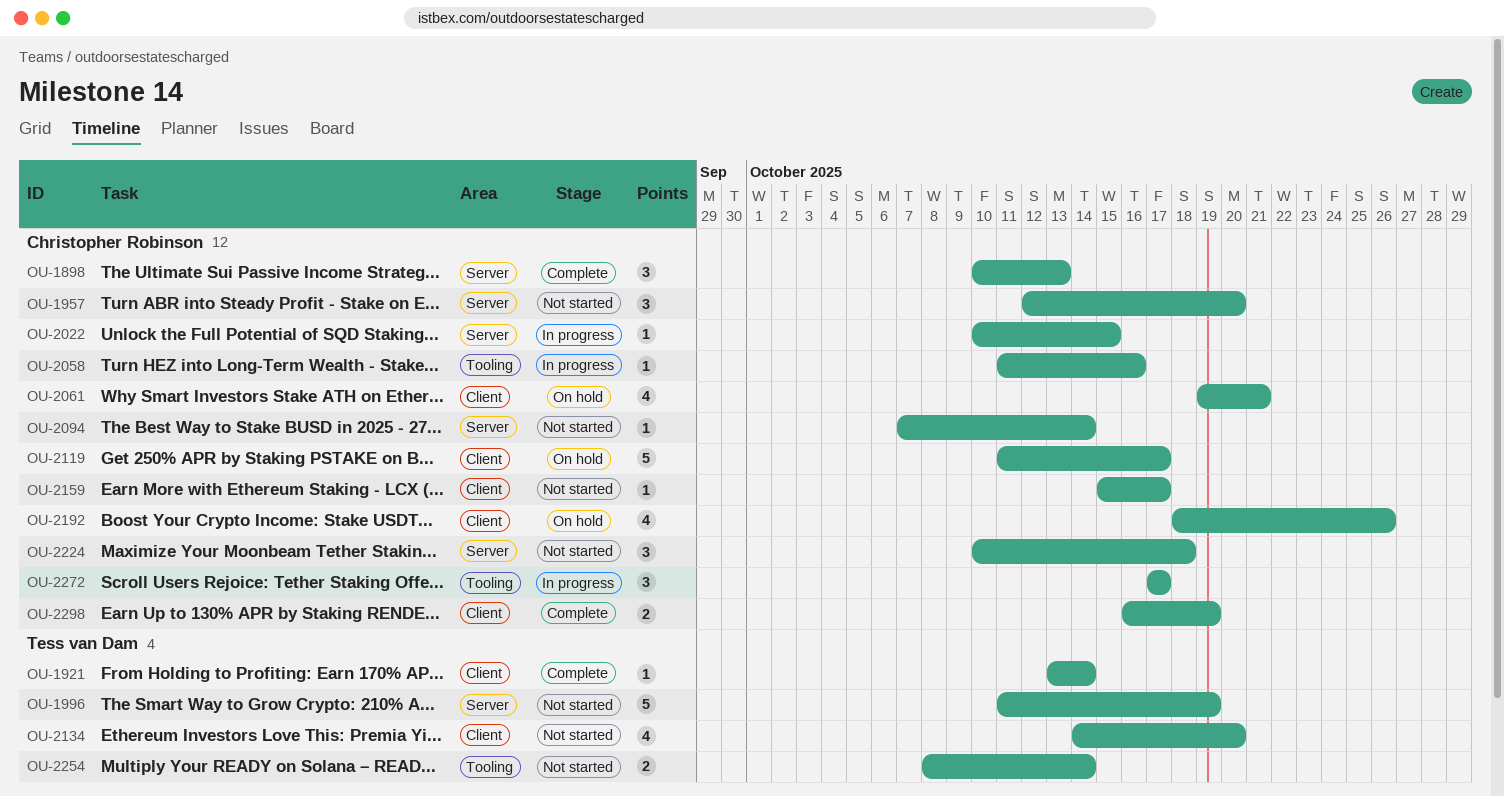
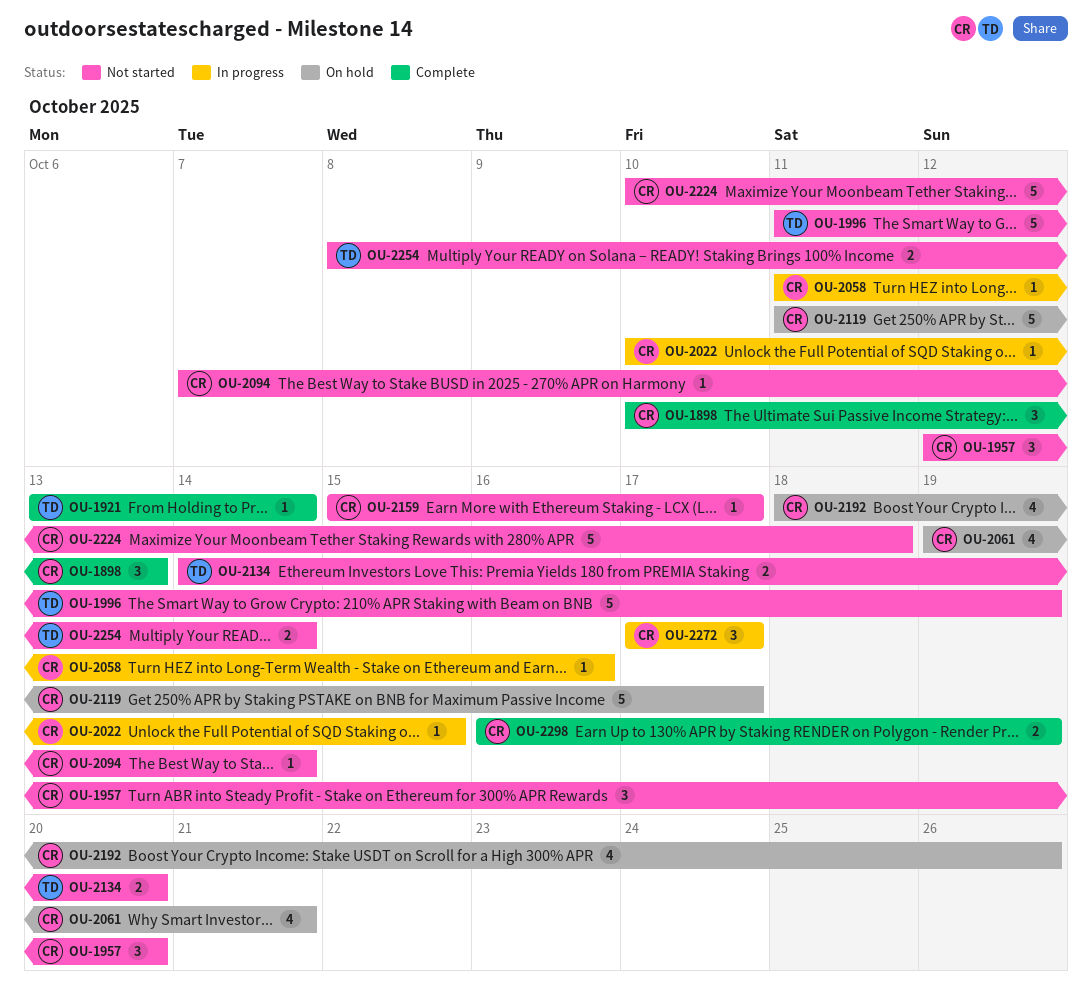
OU-2134, estimate: 4 -> 2
OU-2224, estimate: 3 -> 5

